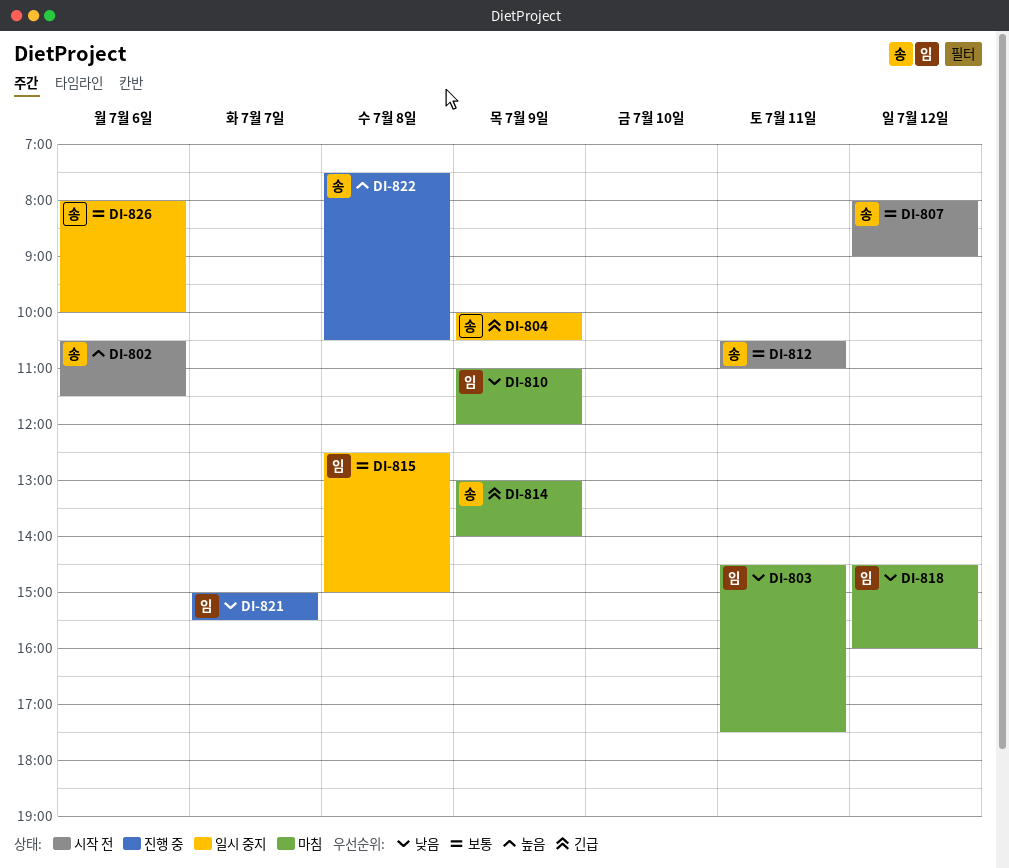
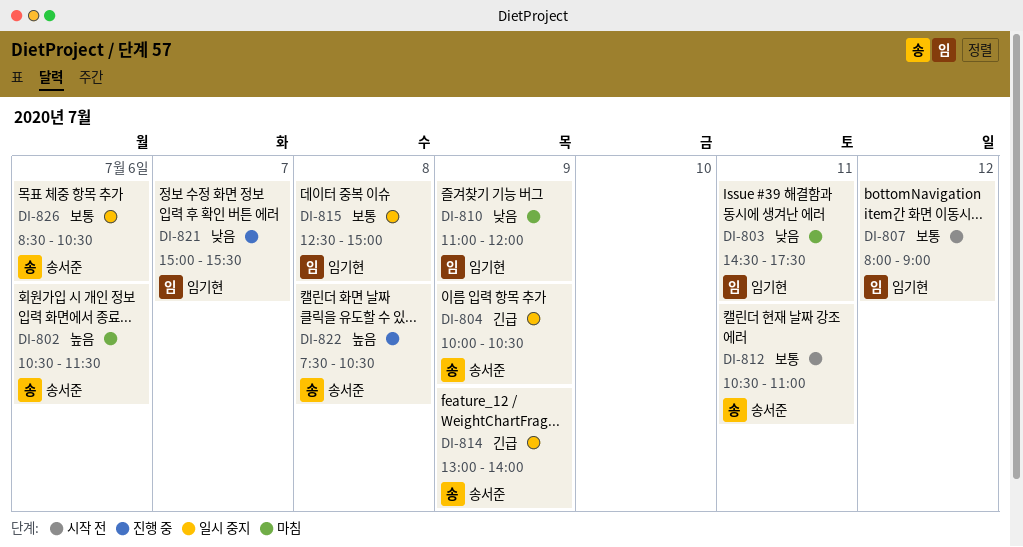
DI-802, status: 시작 전 -> 마침
DI-807, owner: 송서준 -> 임기현
DI-814, status: 마침 -> 일시 중지
DI-818: present -> none
DI-826, begins: 08:00 -> 08:30
DI-826, ends: 10:00 -> 10:30

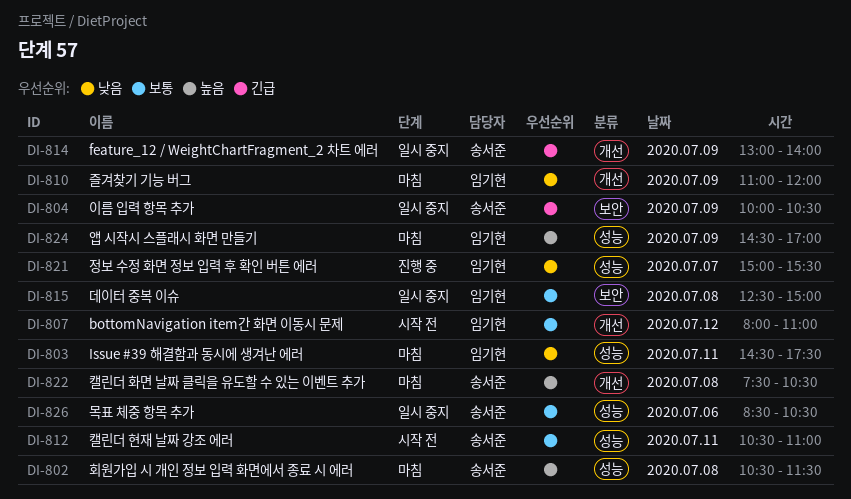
DI-802, day: Jul 6 -> Jul 8
DI-807, ends: 09:00 -> 11:00
DI-822, status: 진행 중 -> 마침
DI-824: none -> present

